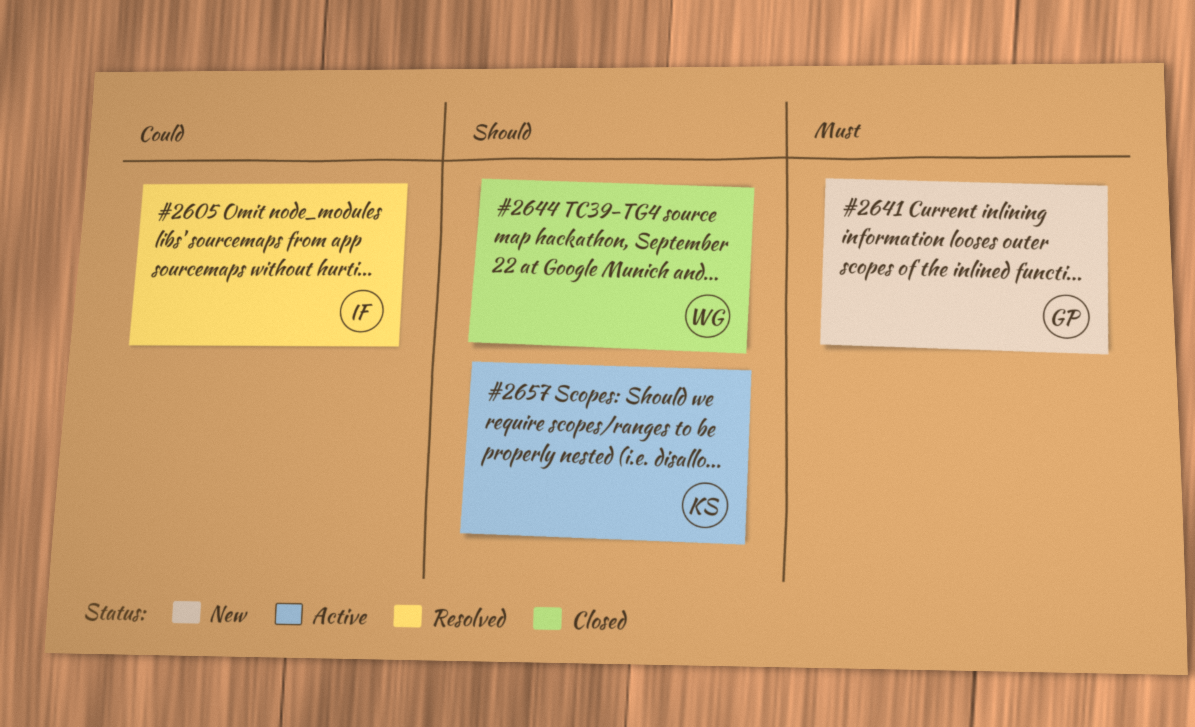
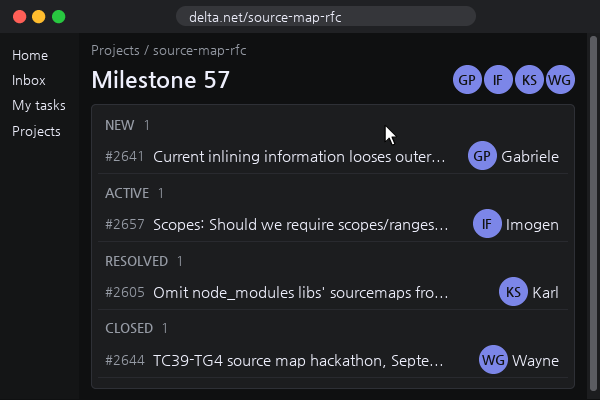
#2605, owner: Imogen -> Karl
#2657, owner: Karl -> Imogen

